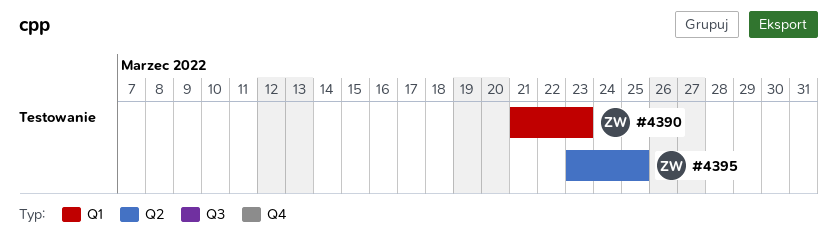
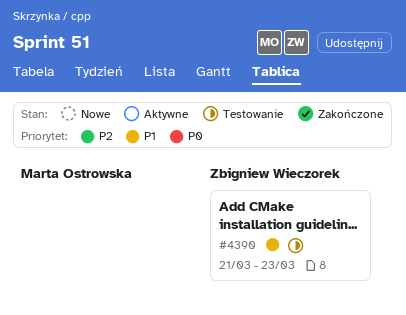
#4395: present -> none

